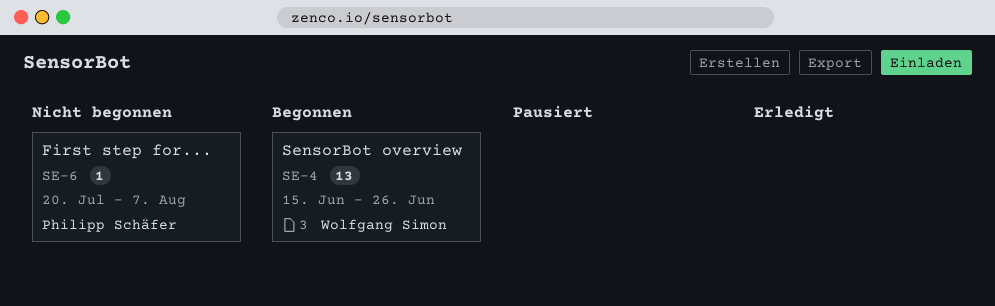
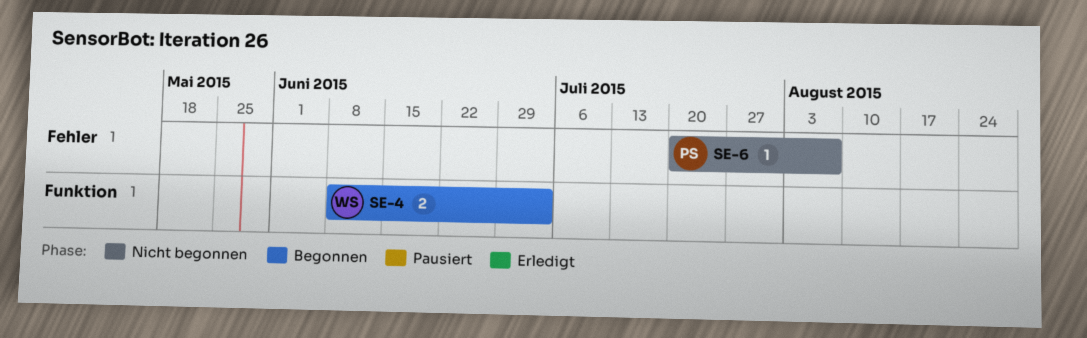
SE-4, estimate: 13 -> 2
SE-4, start: Jun 15 -> Jun 8
SE-4, due: Jun 26 -> Jul 3

